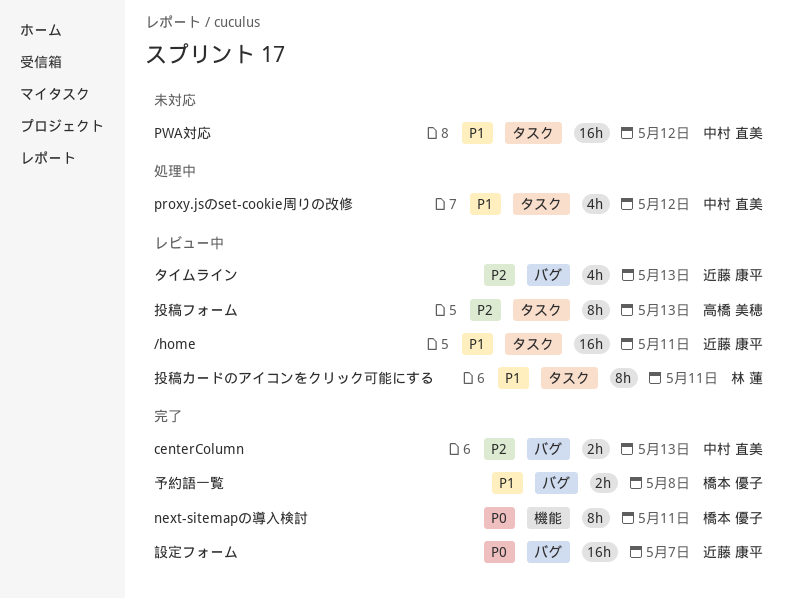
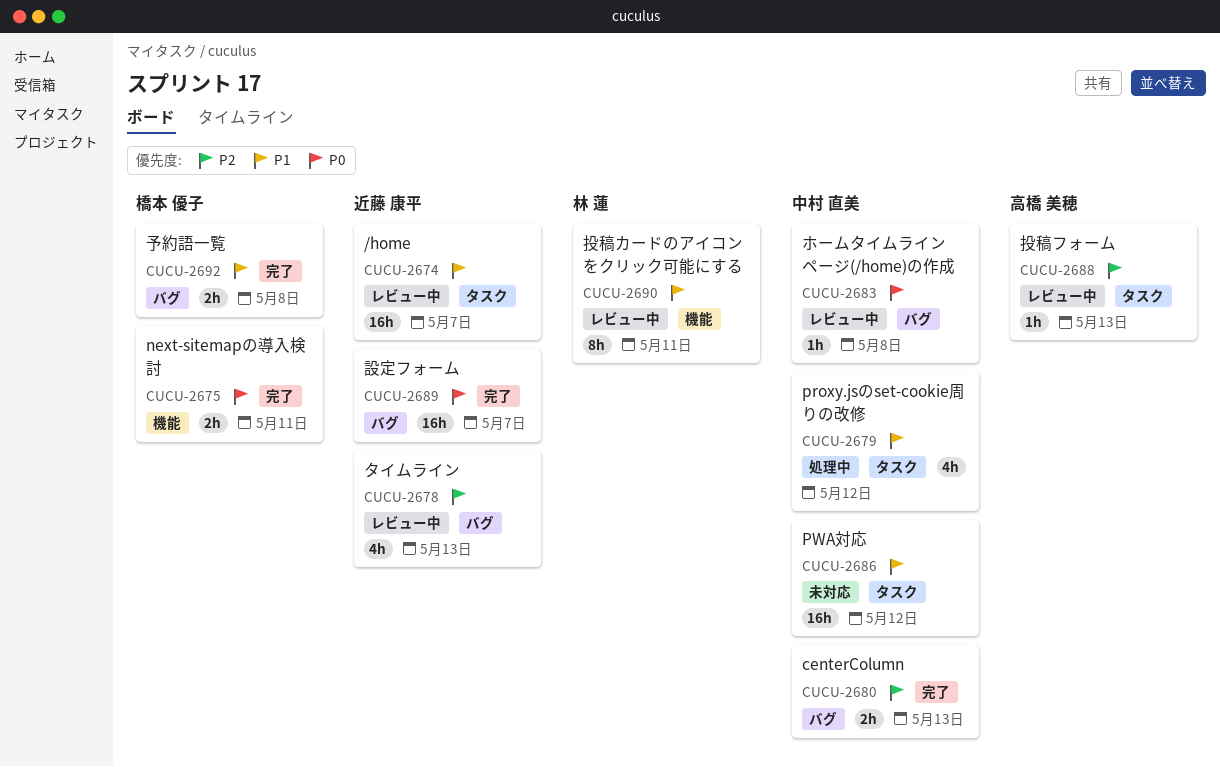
/home, due: May 11 -> May 7
next-sitemapの導入検討, estimate: 8h -> 2h
ホームタイムラインページ(/home)の作成: none -> present
投稿カードのアイコンをクリック可能にする, label: タスク -> 機能
投稿フォーム, estimate: 8h -> 1h

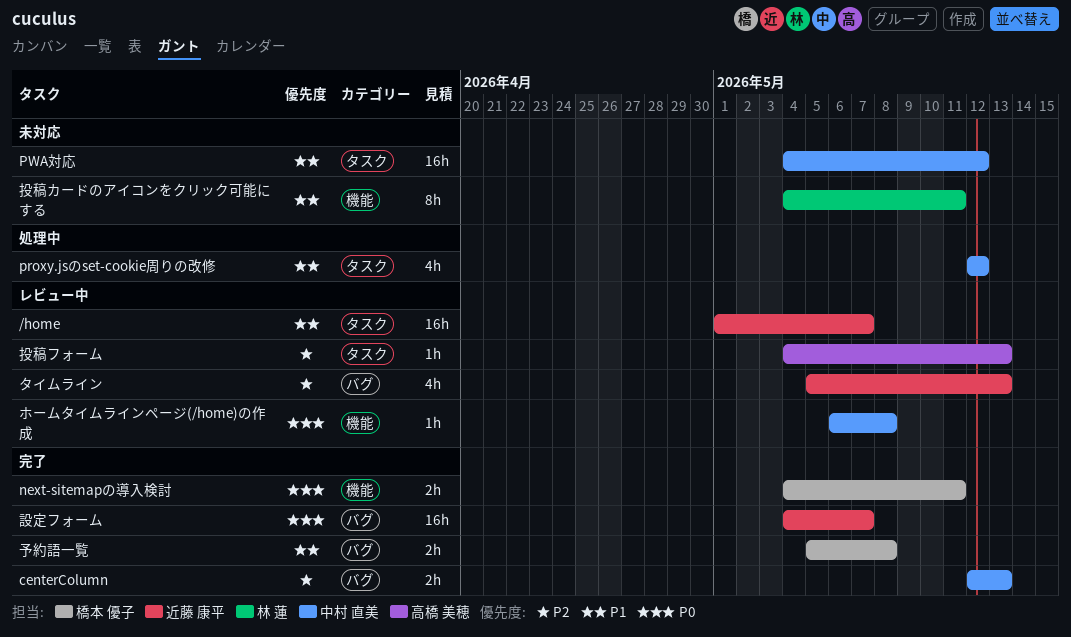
ホームタイムラインページ(/home)の作成, label: バグ -> 機能
投稿カードのアイコンをクリック可能にする, status: レビュー中 -> 未対応

